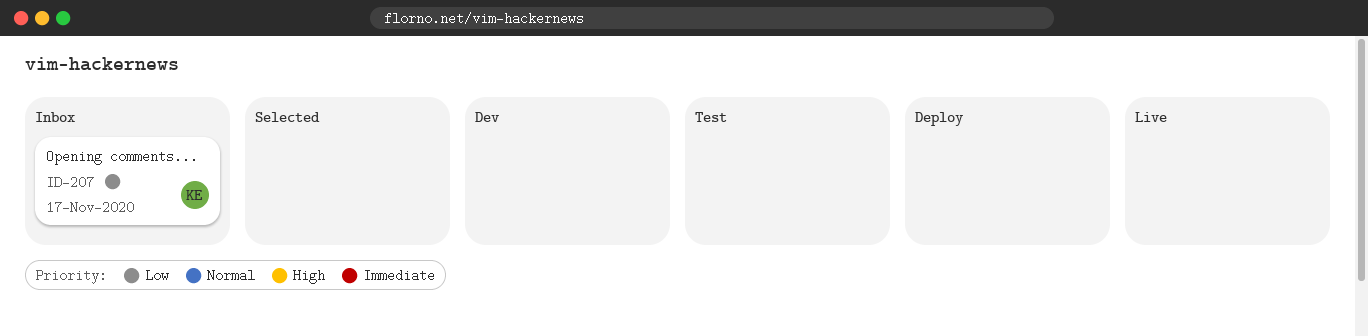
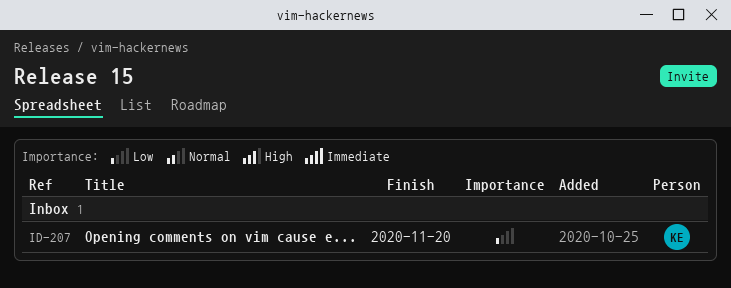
ID-207, due: Nov 17 -> Nov 20

